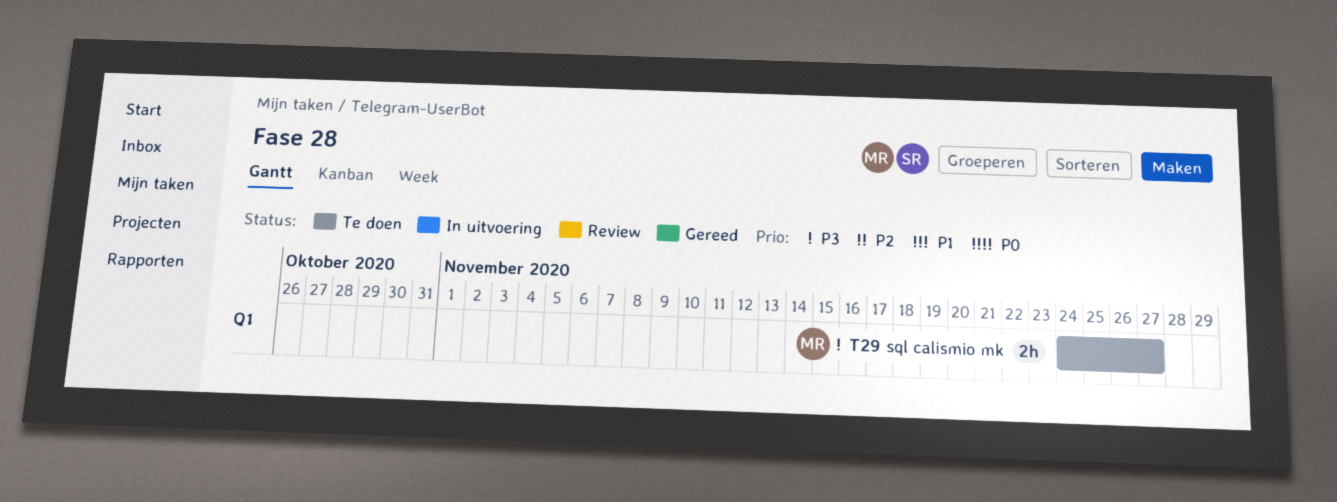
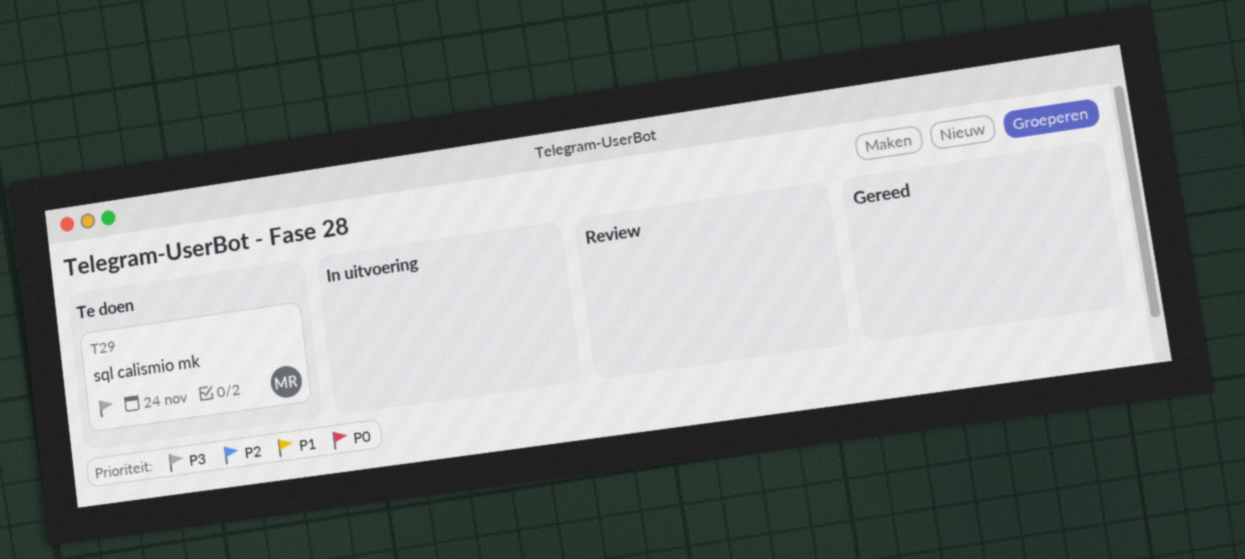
T29, due: Nov 27 -> Nov 24

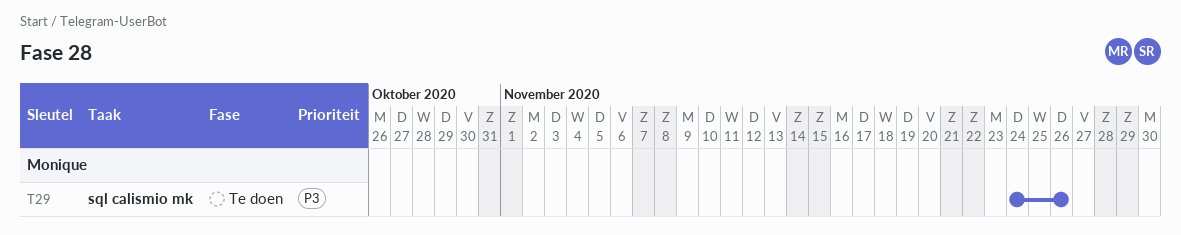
T29, due: Nov 24 -> Nov 26

